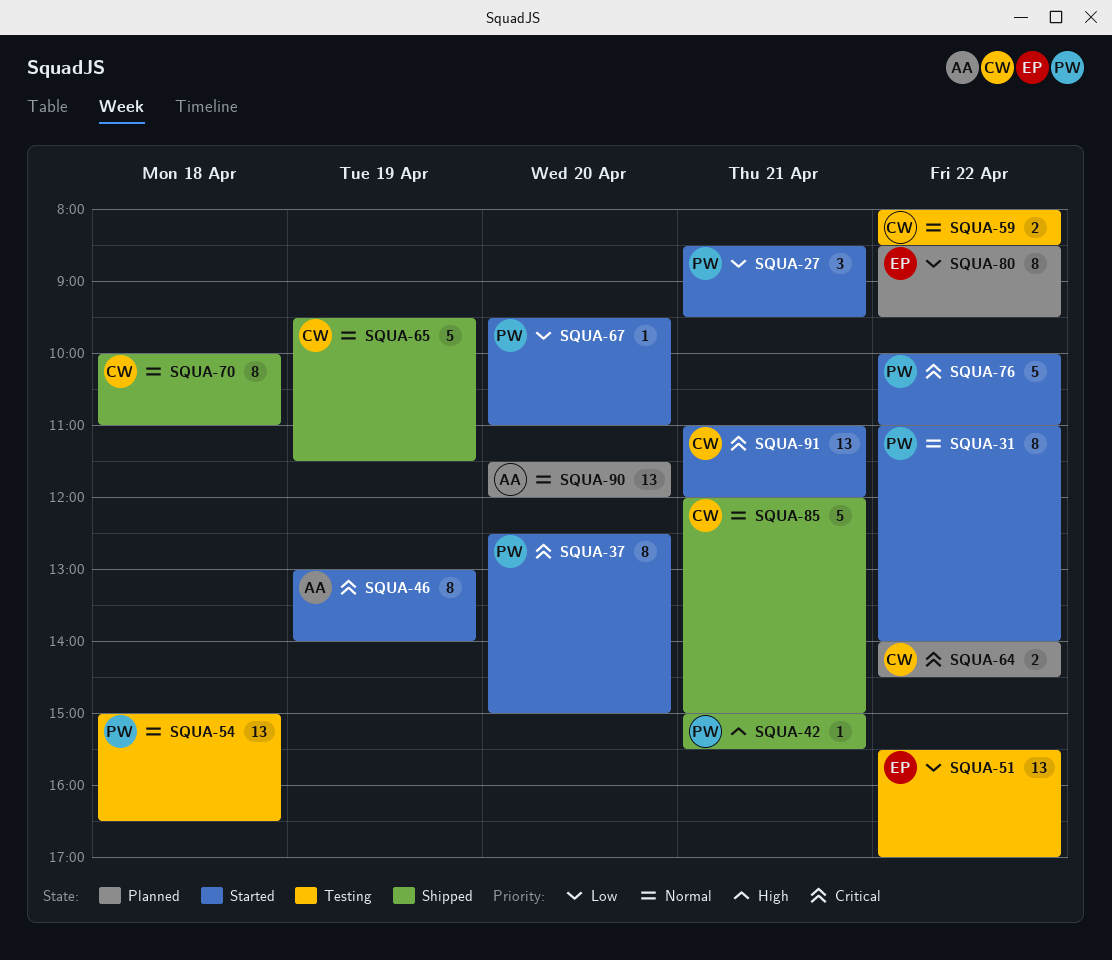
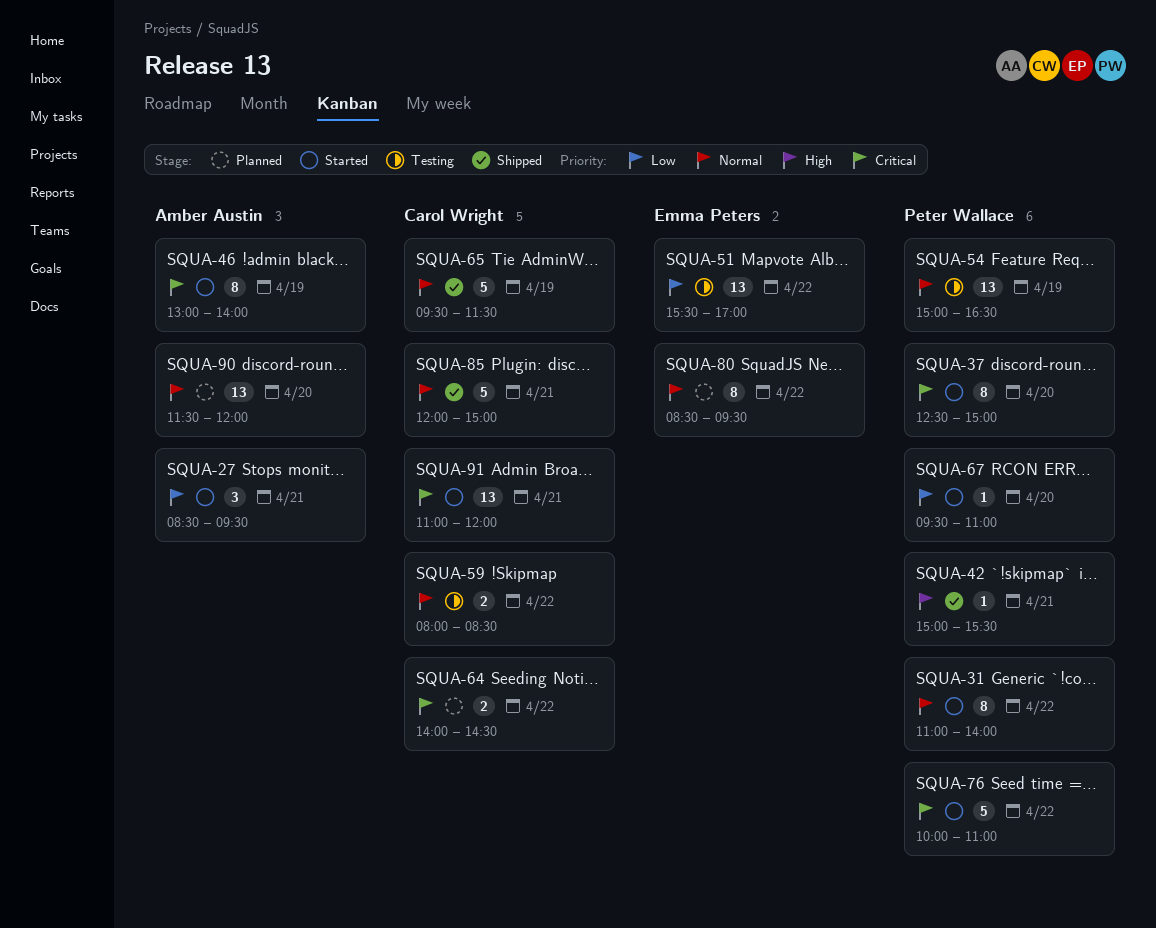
SQUA-27, owner: Peter Wallace -> Amber Austin
SQUA-54, day: Apr 18 -> Apr 19
SQUA-70: present -> none
SQUA-80, priority: Low -> Normal

